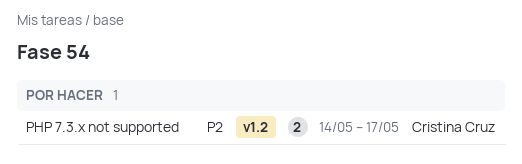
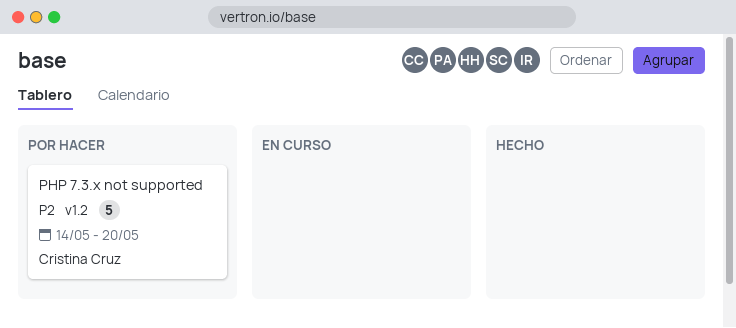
PHP 7.3.x not supported, estimate: 2 -> 5
PHP 7.3.x not supported, due: May 17 -> May 20

